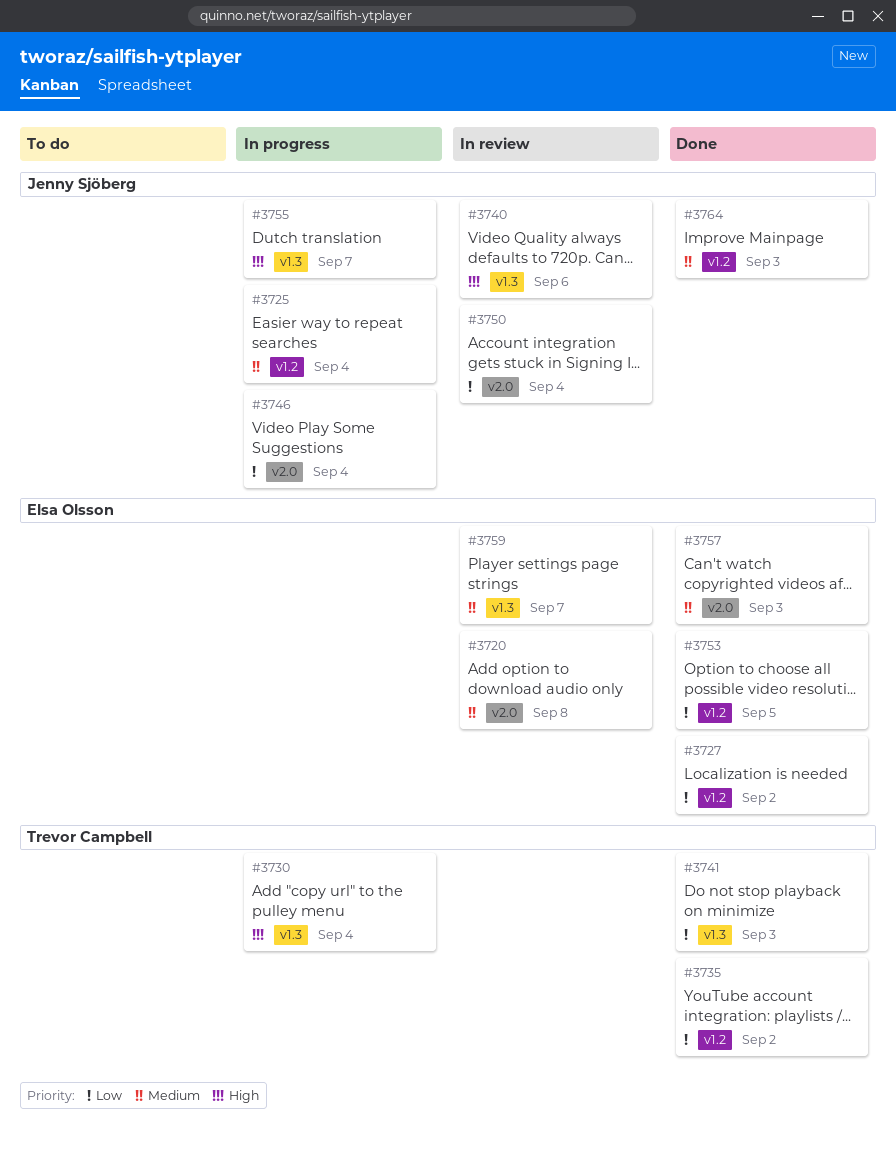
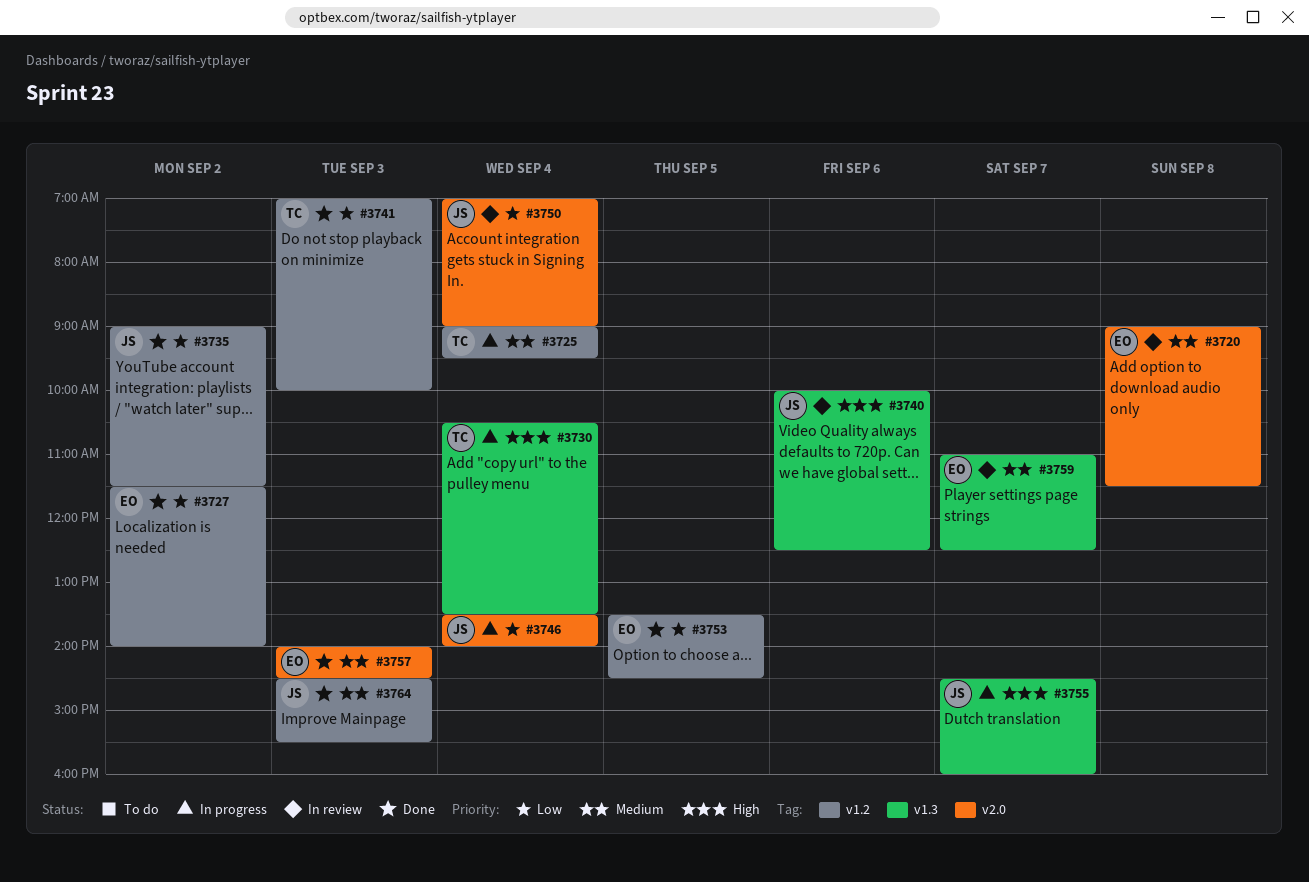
#3725, owner: Jenny Sjöberg -> Trevor Campbell
#3735, owner: Trevor Campbell -> Jenny Sjöberg
#3741, label: v1.3 -> v1.2

